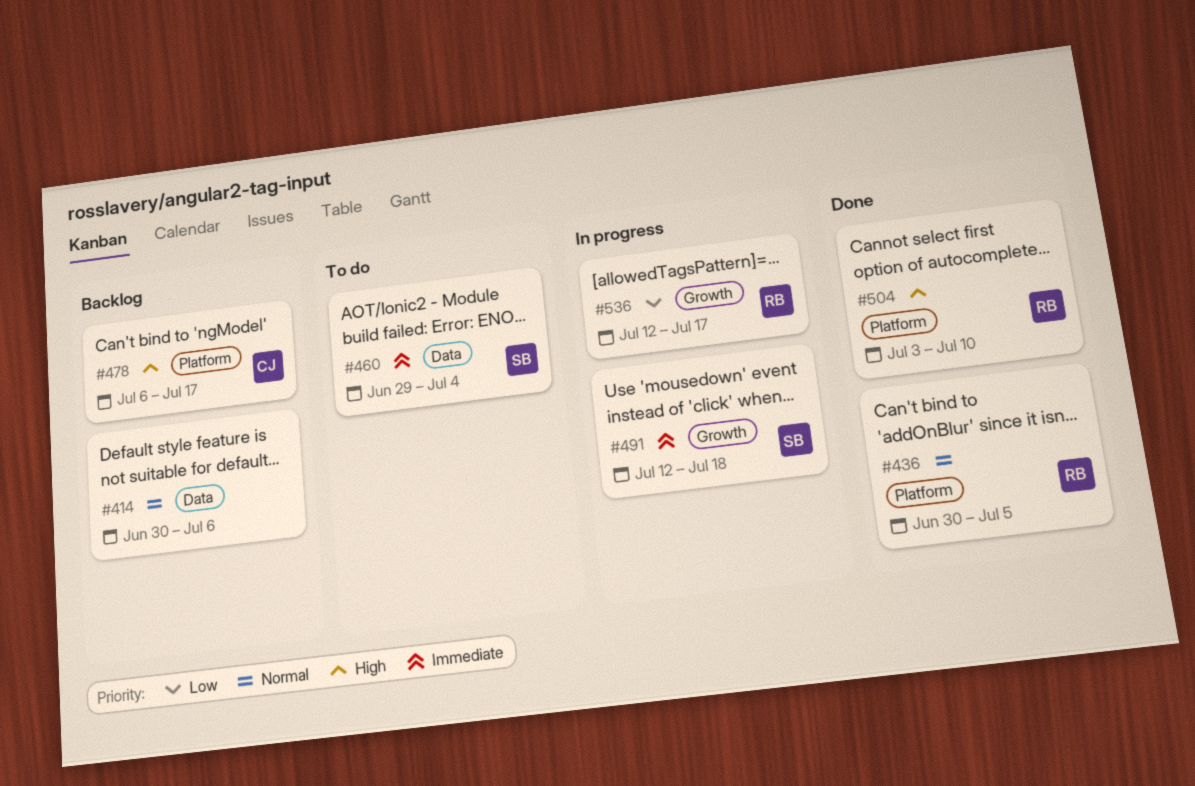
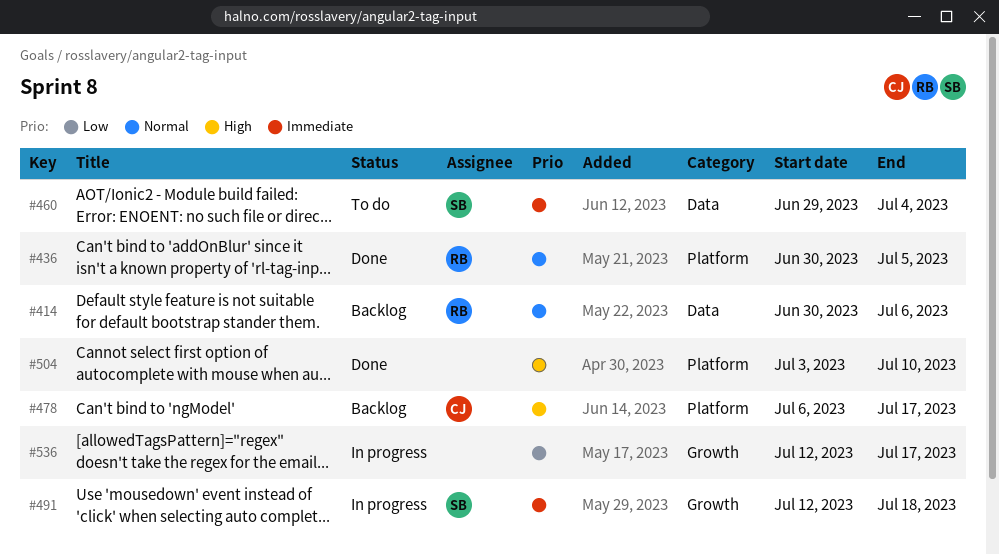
#414, owner: none -> RB
#504, owner: RB -> none
#536, owner: RB -> none

